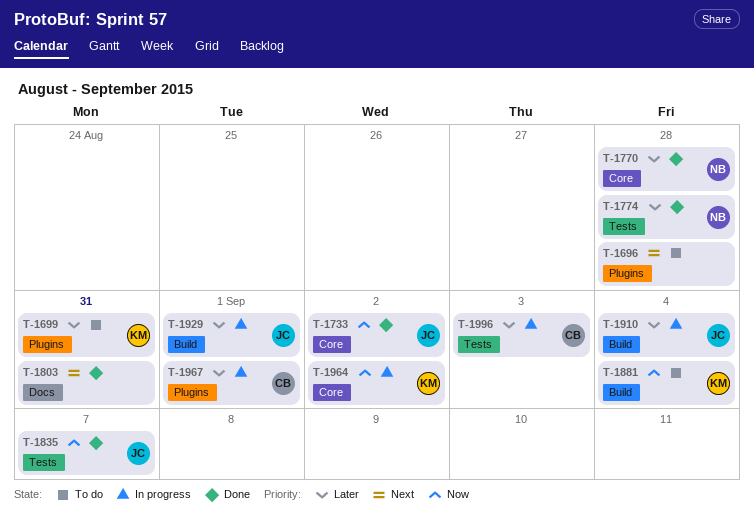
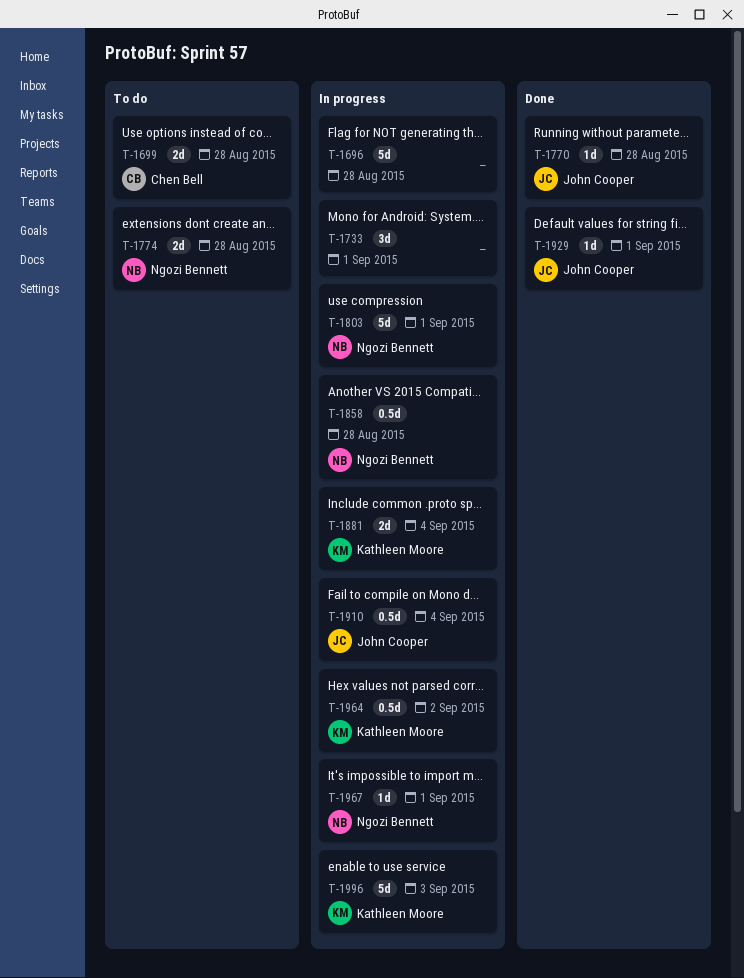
T-1696, status: To do -> In progress
T-1699, owner: Kathleen Moore -> Chen Bell
T-1699, due: Aug 31 -> Aug 28
T-1733, status: Done -> In progress
T-1733, owner: John Cooper -> none
T-1733, due: Sep 2 -> Sep 1
T-1770, owner: Ngozi Bennett -> John Cooper
T-1774, status: Done -> To do
T-1803, status: Done -> In progress
T-1803, owner: none -> Ngozi Bennett
T-1803, due: Aug 31 -> Sep 1
T-1835: present -> none
T-1858: none -> present
T-1881, status: To do -> In progress
T-1929, status: In progress -> Done
T-1967, owner: Chen Bell -> Ngozi Bennett
T-1996, owner: Chen Bell -> Kathleen Moore

